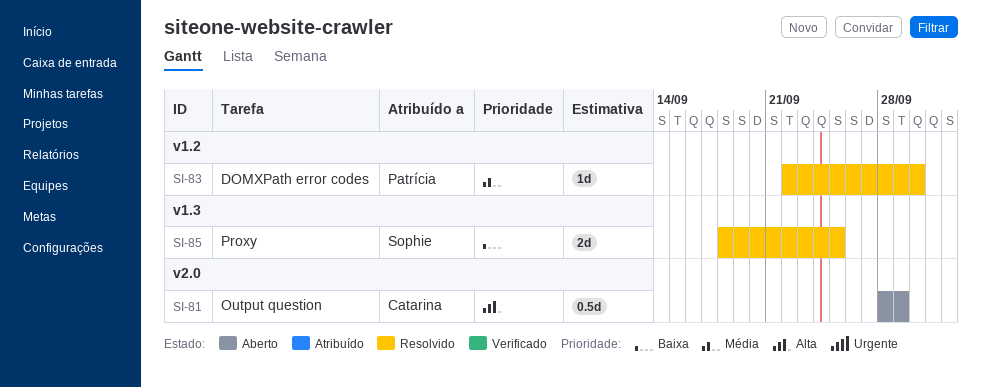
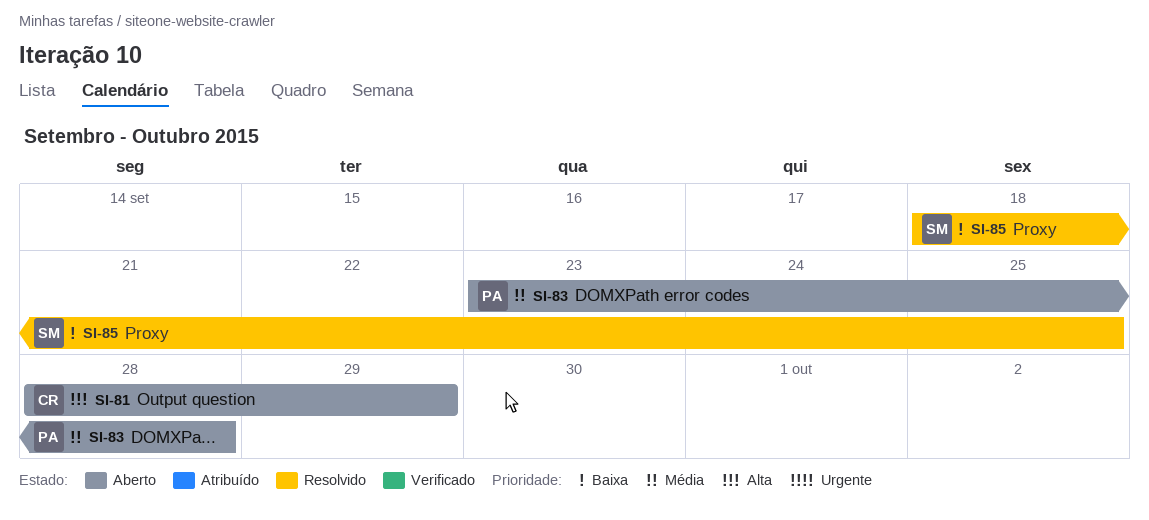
SI-83, status: Resolvido -> Aberto
SI-83, start: Sep 22 -> Sep 23
SI-83, due: Sep 30 -> Sep 28

